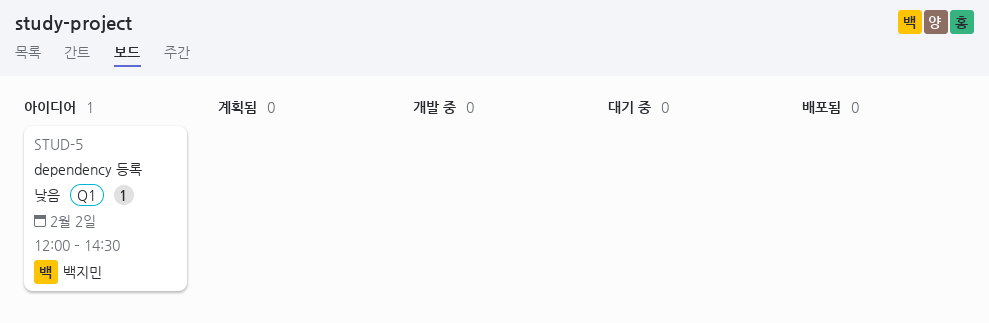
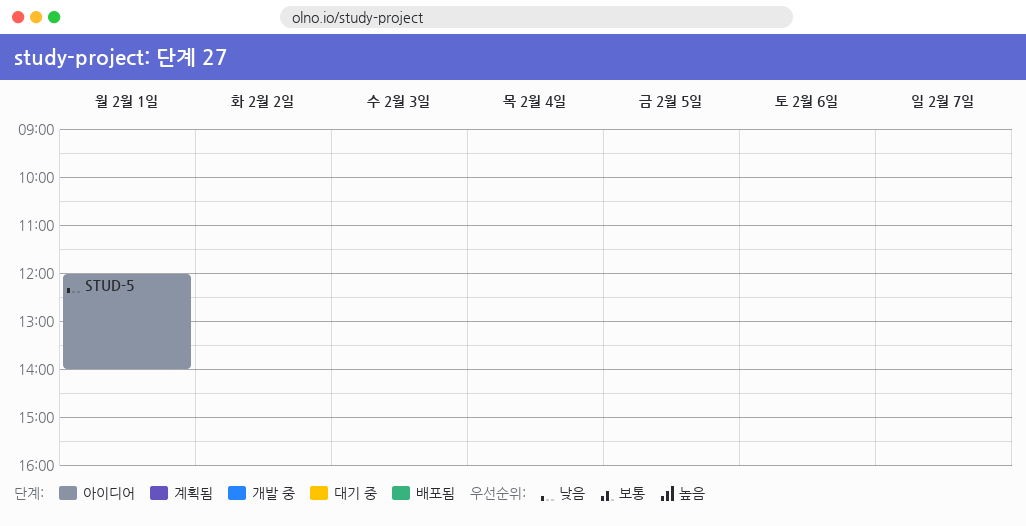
STUD-5, day: Feb 2 -> Feb 1
STUD-5, ends: 14:30 -> 14:00

